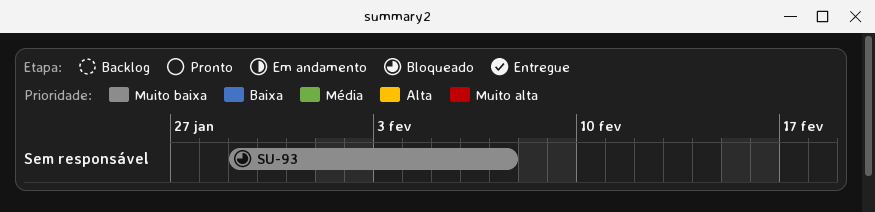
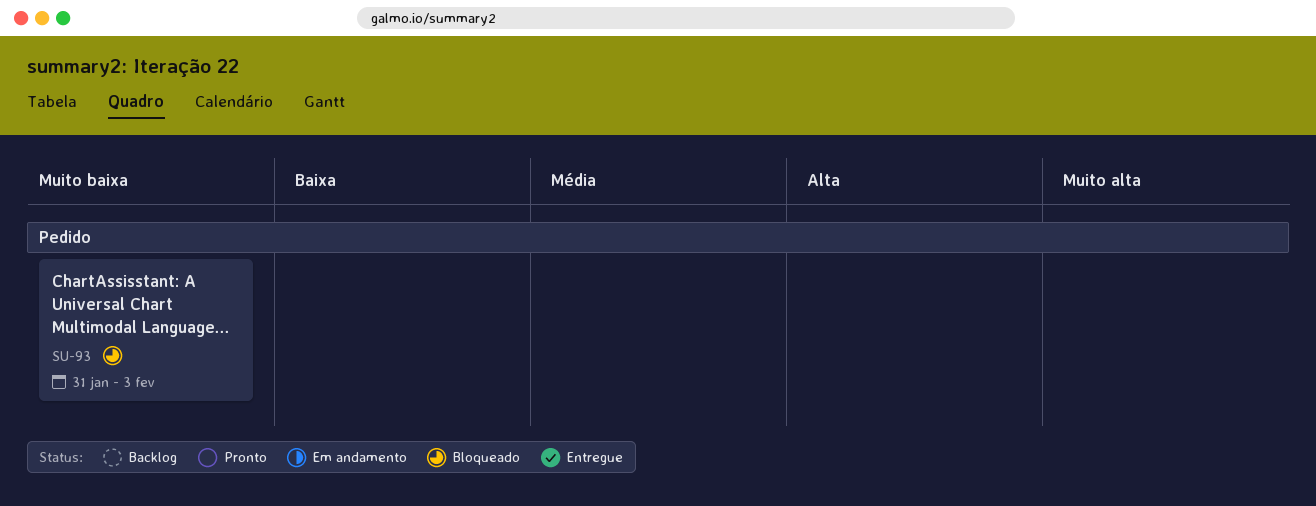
SU-93, start: Jan 29 -> Jan 31
SU-93, due: Feb 7 -> Feb 3

